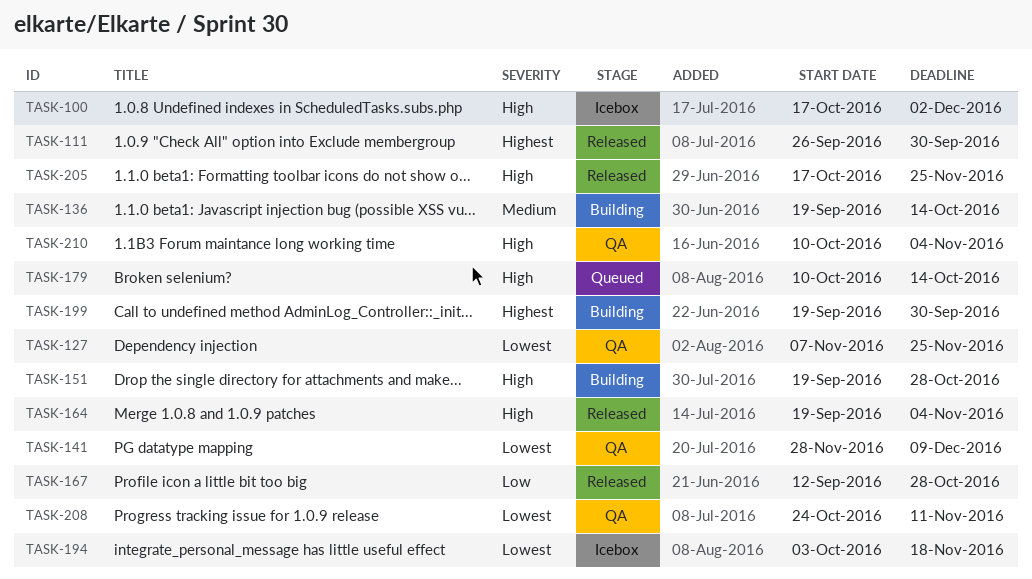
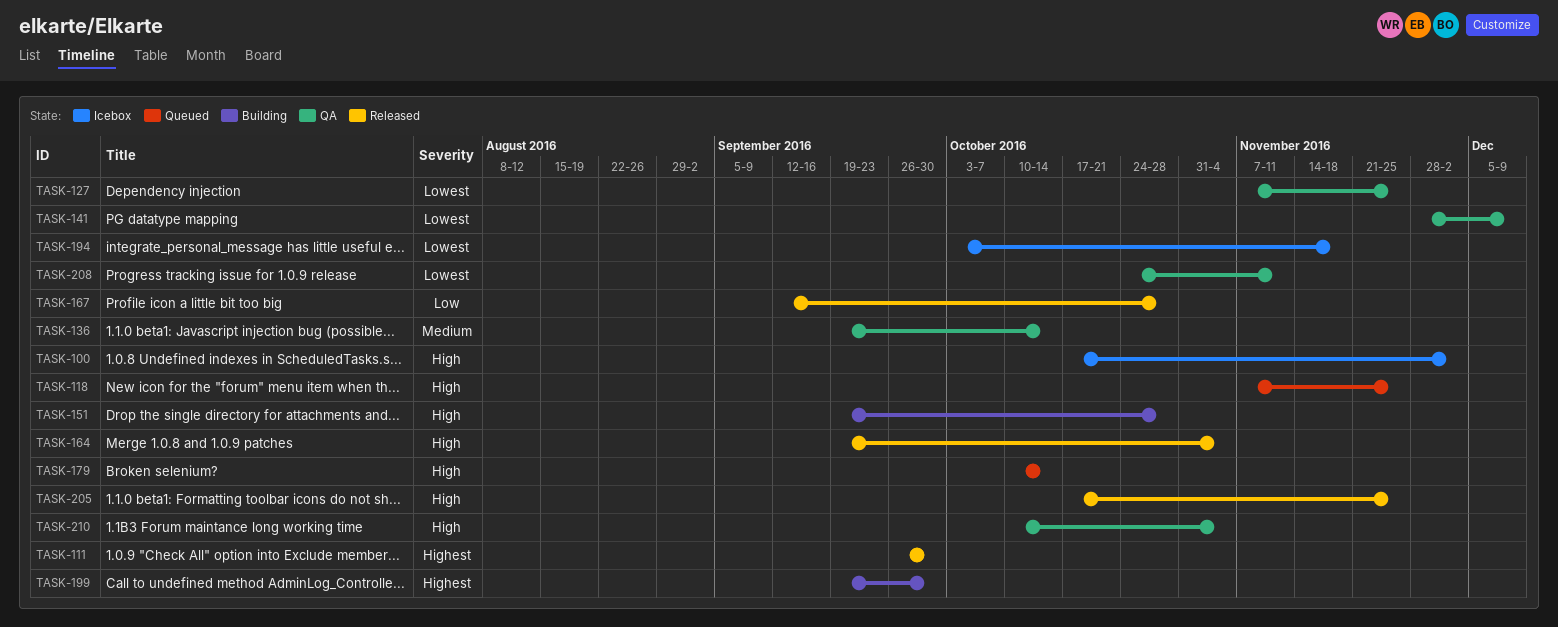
TASK-118: none -> present
TASK-136, status: Building -> QA

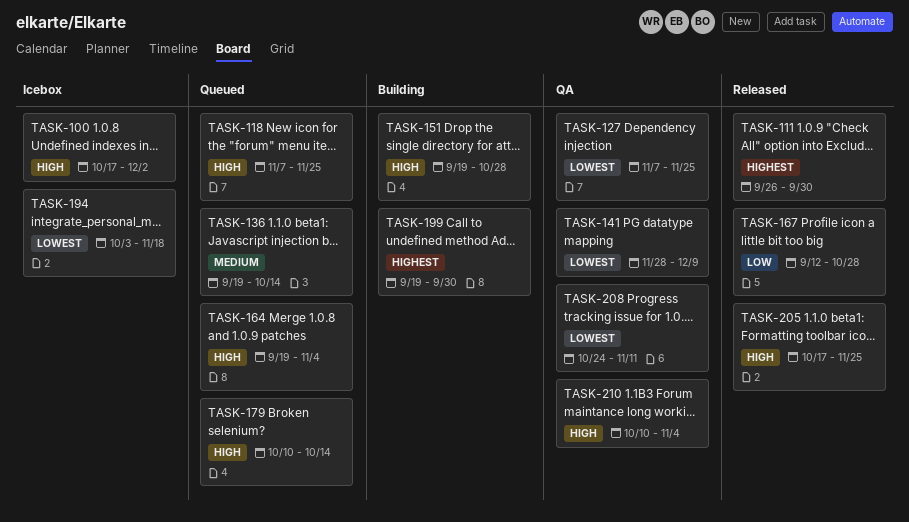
TASK-136, status: QA -> Queued
TASK-164, status: Released -> Queued

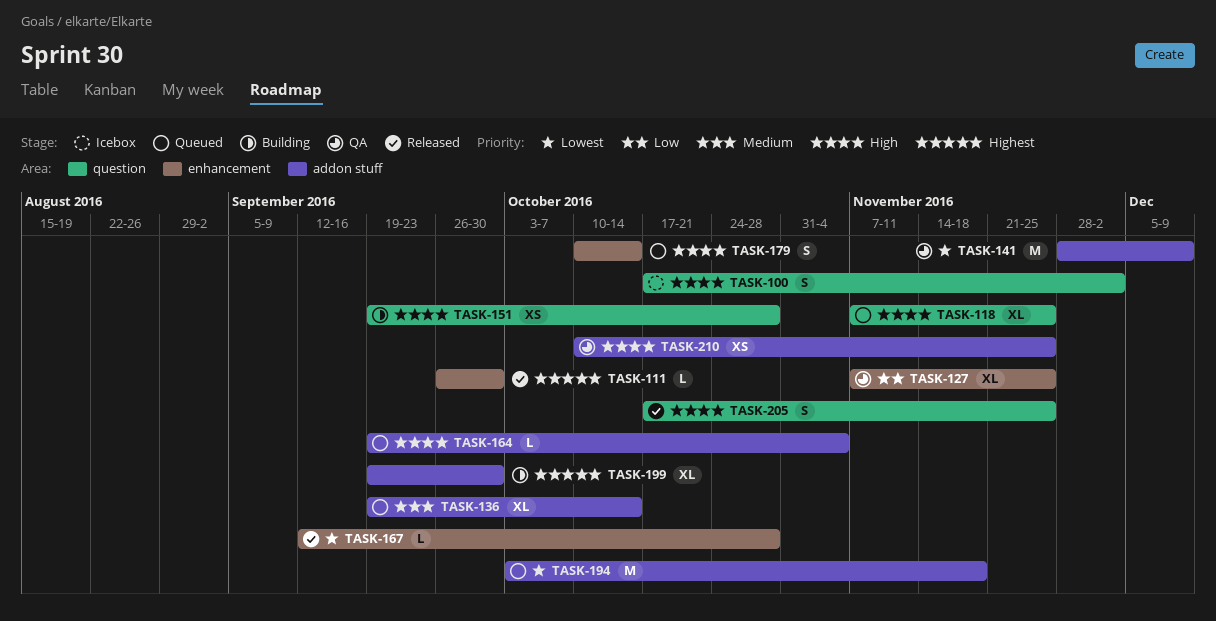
TASK-127, priority: Lowest -> Low
TASK-167, priority: Low -> Lowest
TASK-194, status: Icebox -> Queued
TASK-208: present -> none
TASK-210, due: Nov 4 -> Nov 25

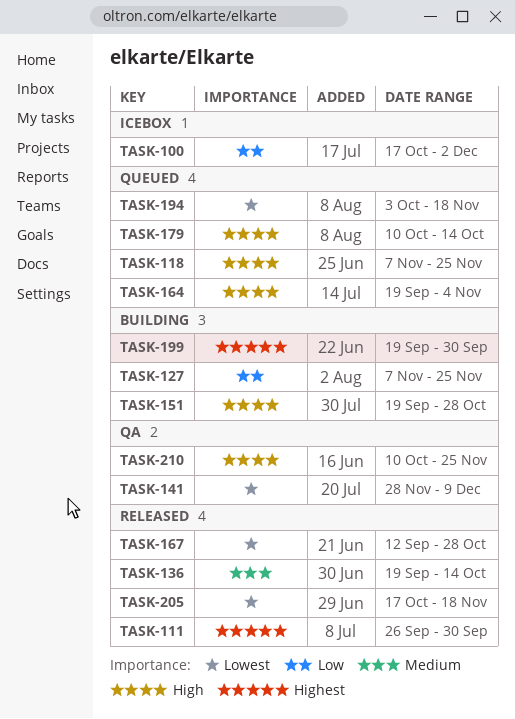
TASK-100, priority: High -> Low
TASK-127, status: QA -> Building
TASK-136, status: Queued -> Released
TASK-205, priority: High -> Lowest
TASK-205, due: Nov 25 -> Nov 18

